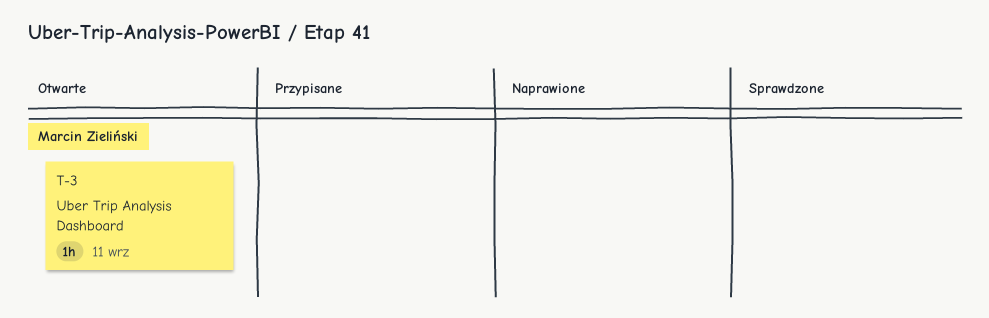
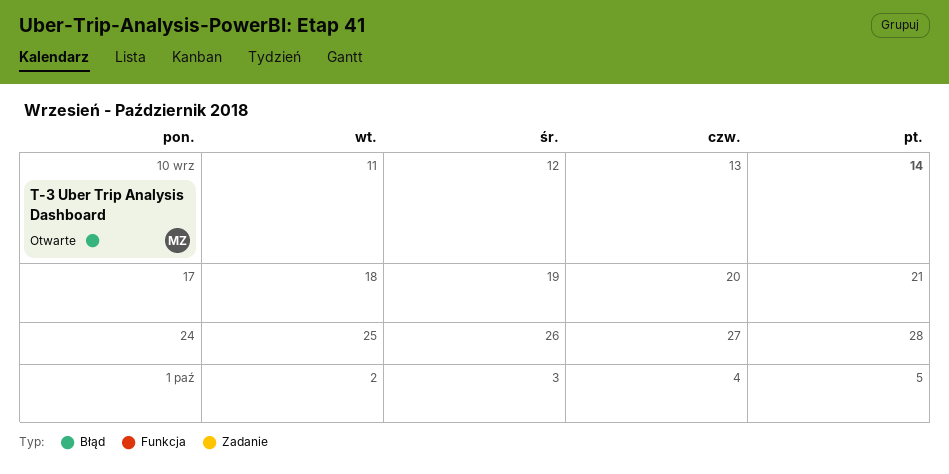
T-3, due: Sep 11 -> Sep 10

